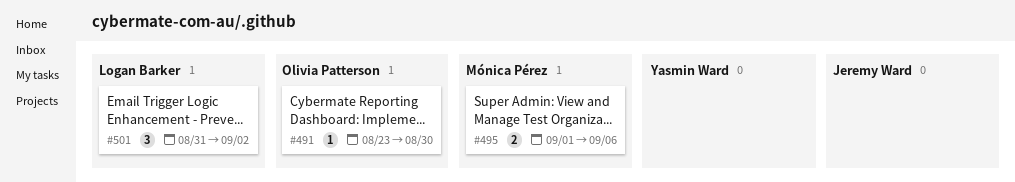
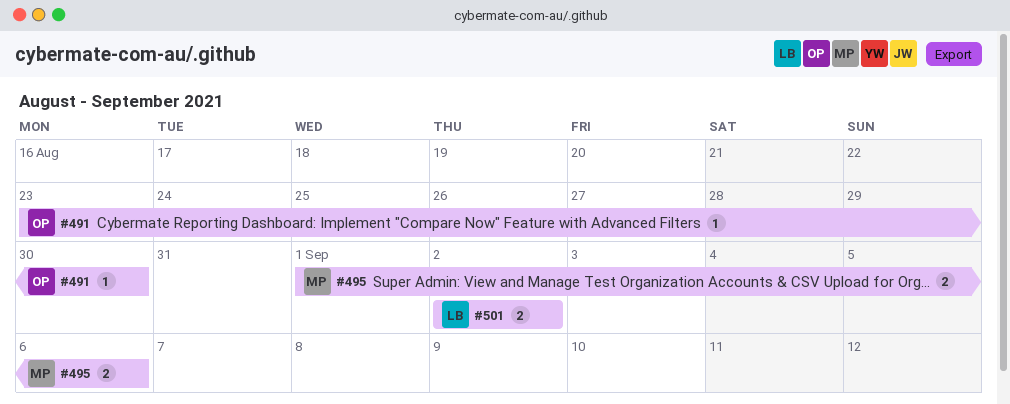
#501, estimate: 3 -> 2
#501, start: Aug 31 -> Sep 2

